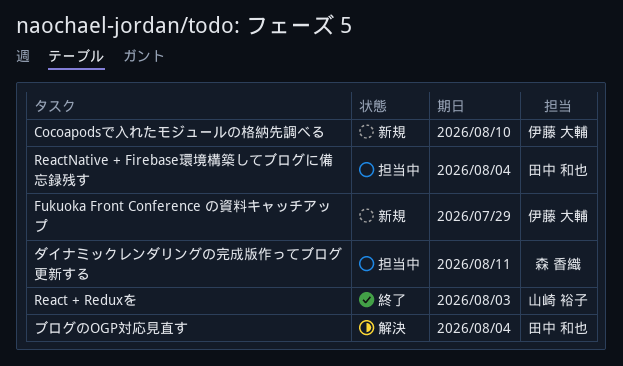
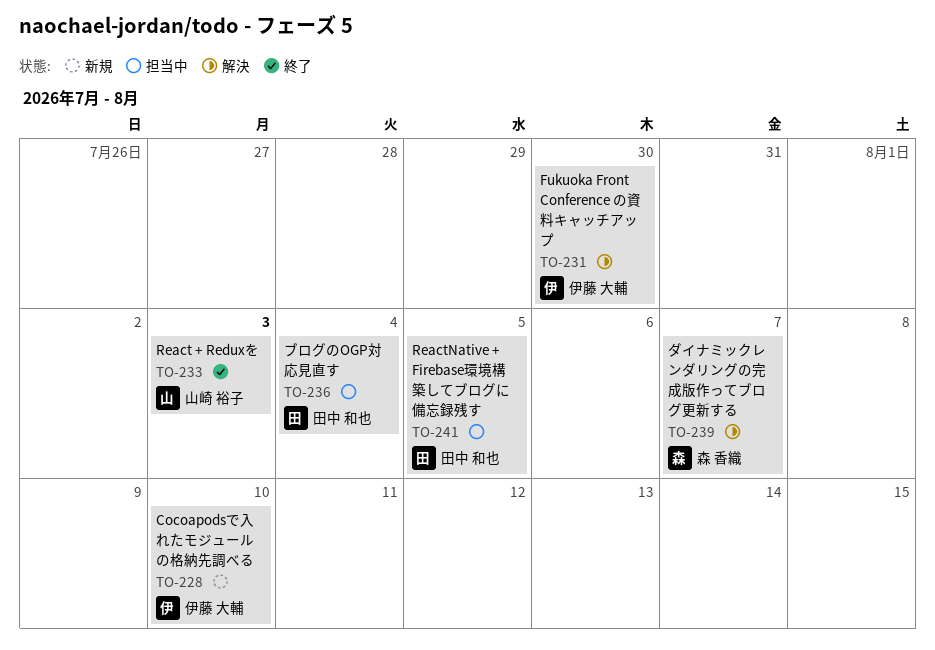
Fukuoka Front Conference の資料キャッチアップ, status: 新規 -> 解決
Fukuoka Front Conference の資料キャッチアップ, due: Jul 29 -> Jul 30
ReactNative + Firebase環境構築してブログに備忘録残す, due: Aug 4 -> Aug 5
ダイナミックレンダリングの完成版作ってブログ更新する, status: 担当中 -> 解決
ダイナミックレンダリングの完成版作ってブログ更新する, due: Aug 11 -> Aug 7
ブログのOGP対応見直す, status: 解決 -> 担当中

